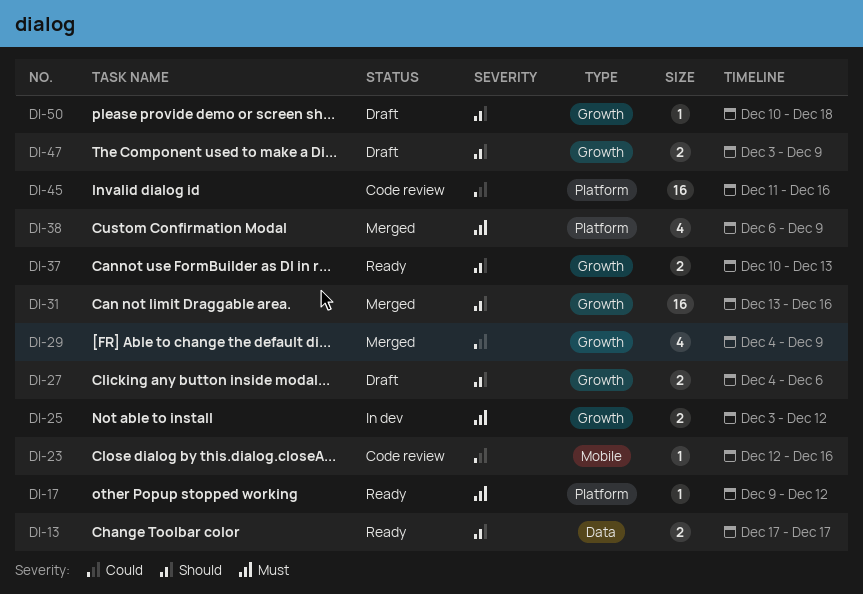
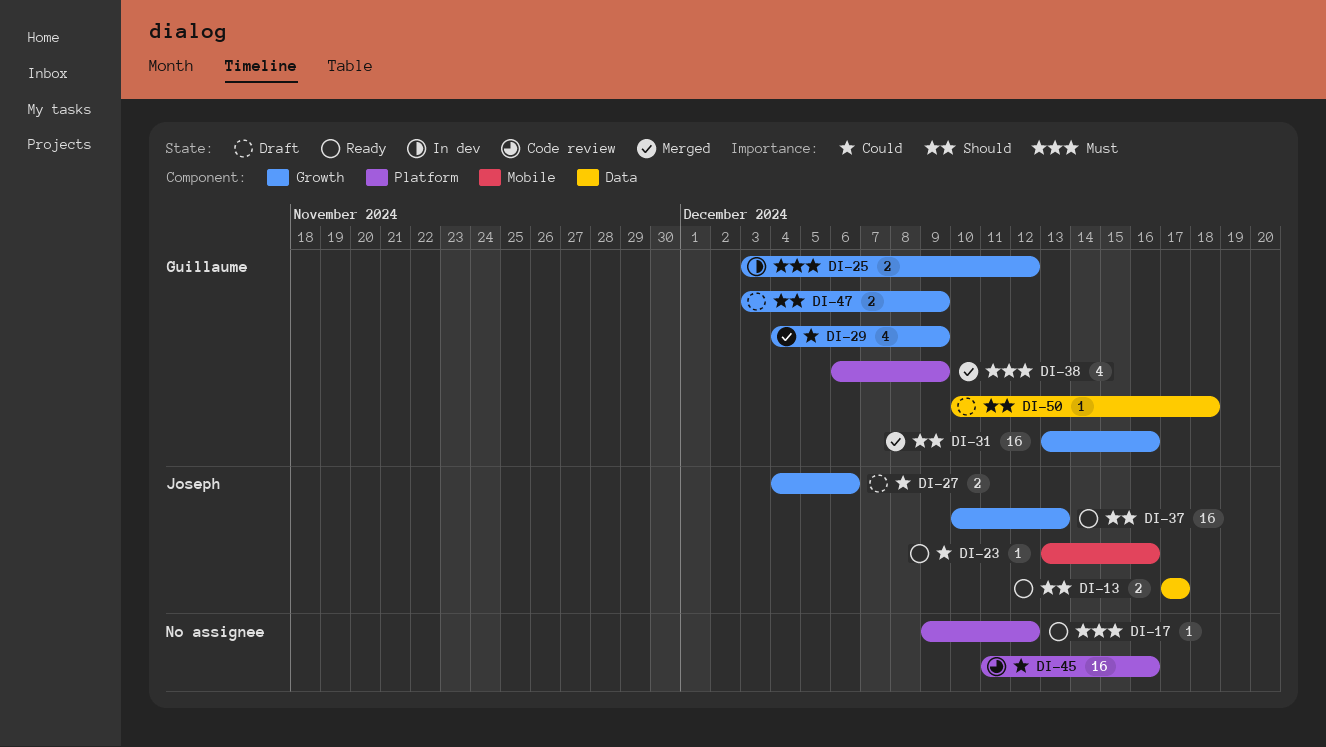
DI-23, status: Code review -> Ready
DI-23, start: Dec 12 -> Dec 13
DI-27, priority: Should -> Could
DI-37, estimate: 2 -> 16
DI-50, label: Growth -> Data

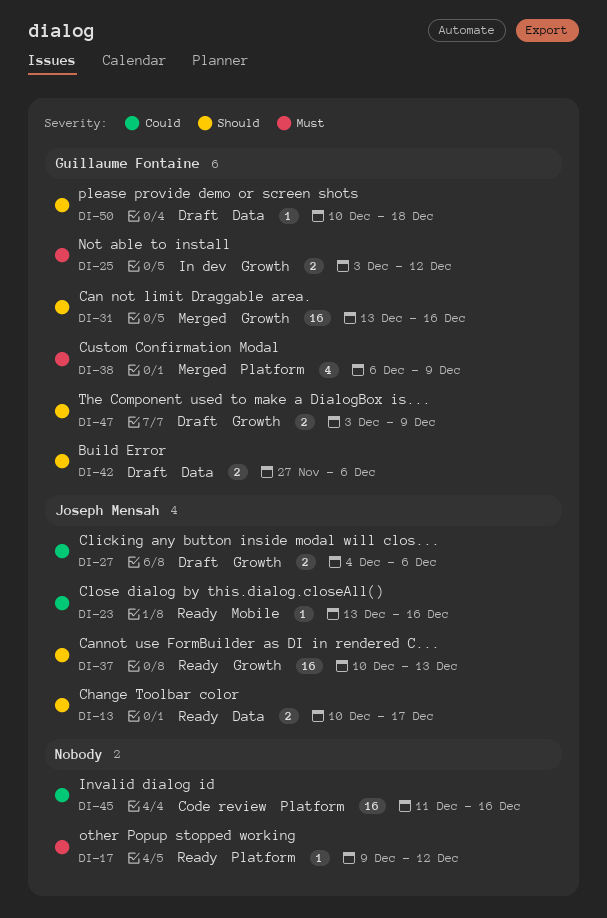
DI-13, start: Dec 17 -> Dec 10
DI-29: present -> none
DI-42: none -> present

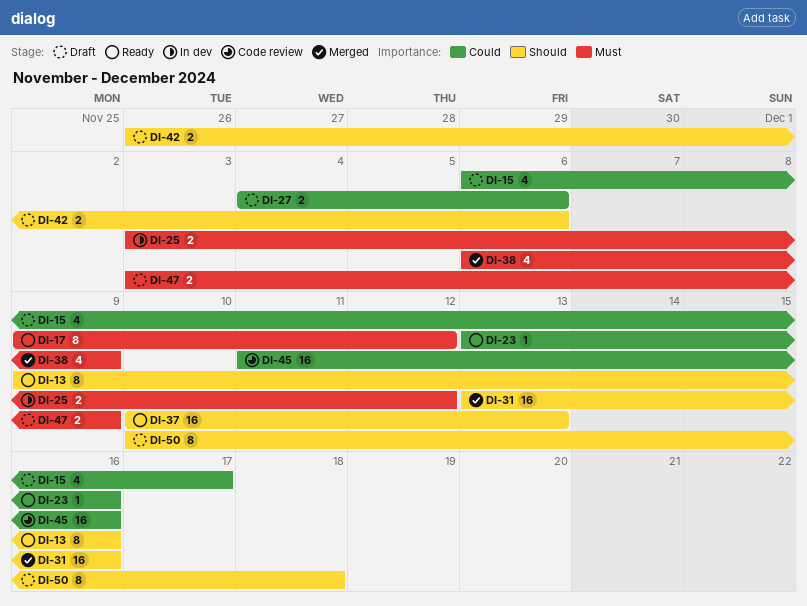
DI-13, estimate: 2 -> 8
DI-13, start: Dec 10 -> Dec 9
DI-13, due: Dec 17 -> Dec 16
DI-15: none -> present
DI-17, estimate: 1 -> 8
DI-42, start: Nov 27 -> Nov 26
DI-47, priority: Should -> Must
DI-50, estimate: 1 -> 8

